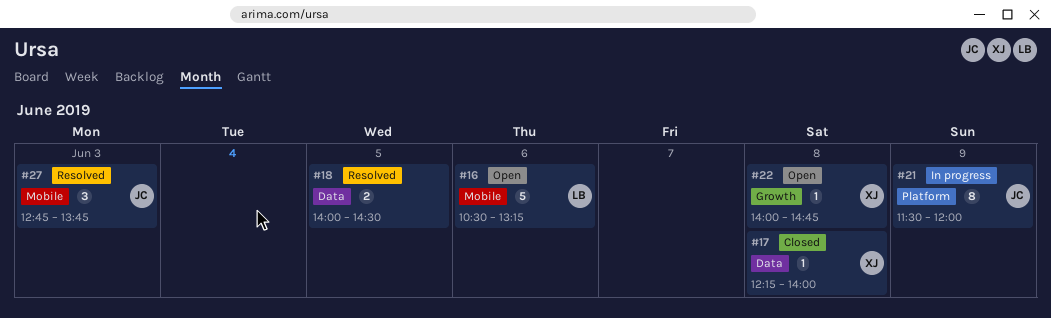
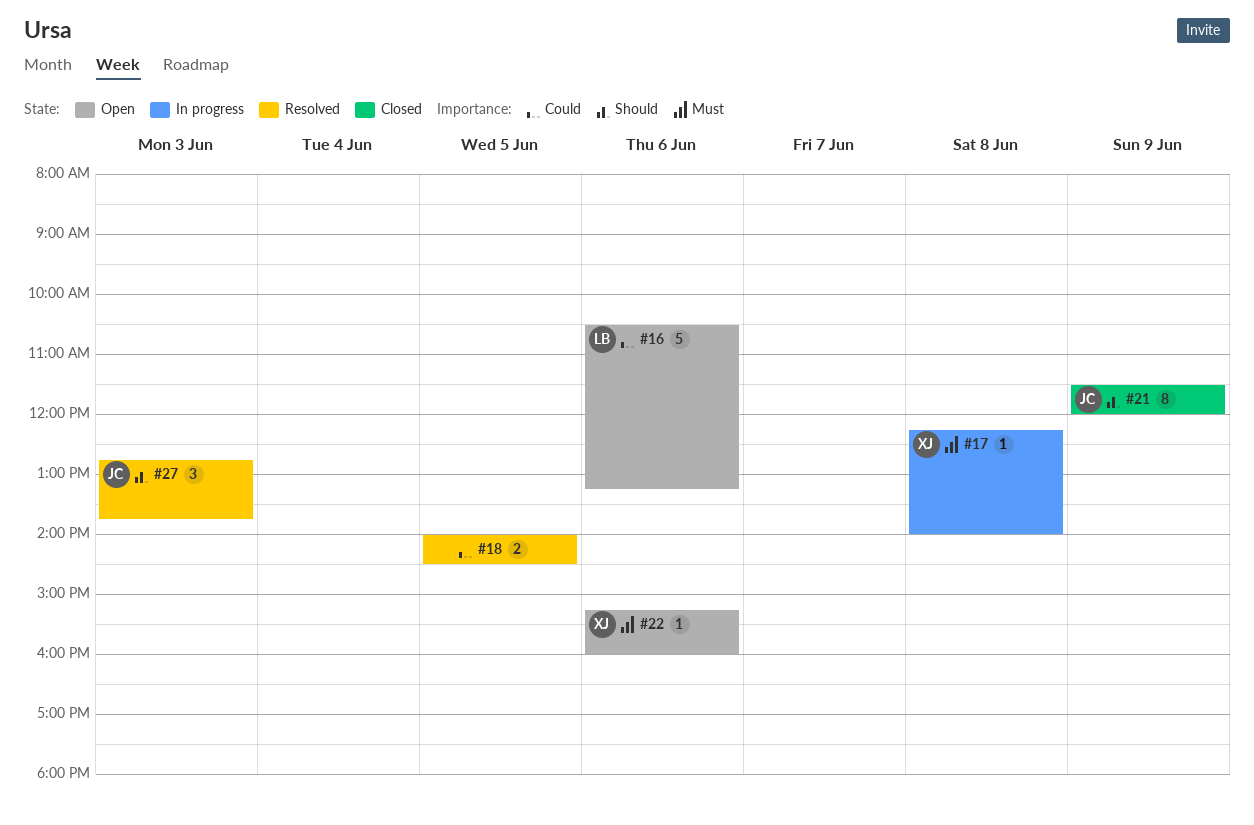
#17, status: Closed -> In progress
#21, status: In progress -> Closed
#22, day: Jun 8 -> Jun 6
#22, begins: 14:00 -> 15:15
#22, ends: 14:45 -> 16:00

